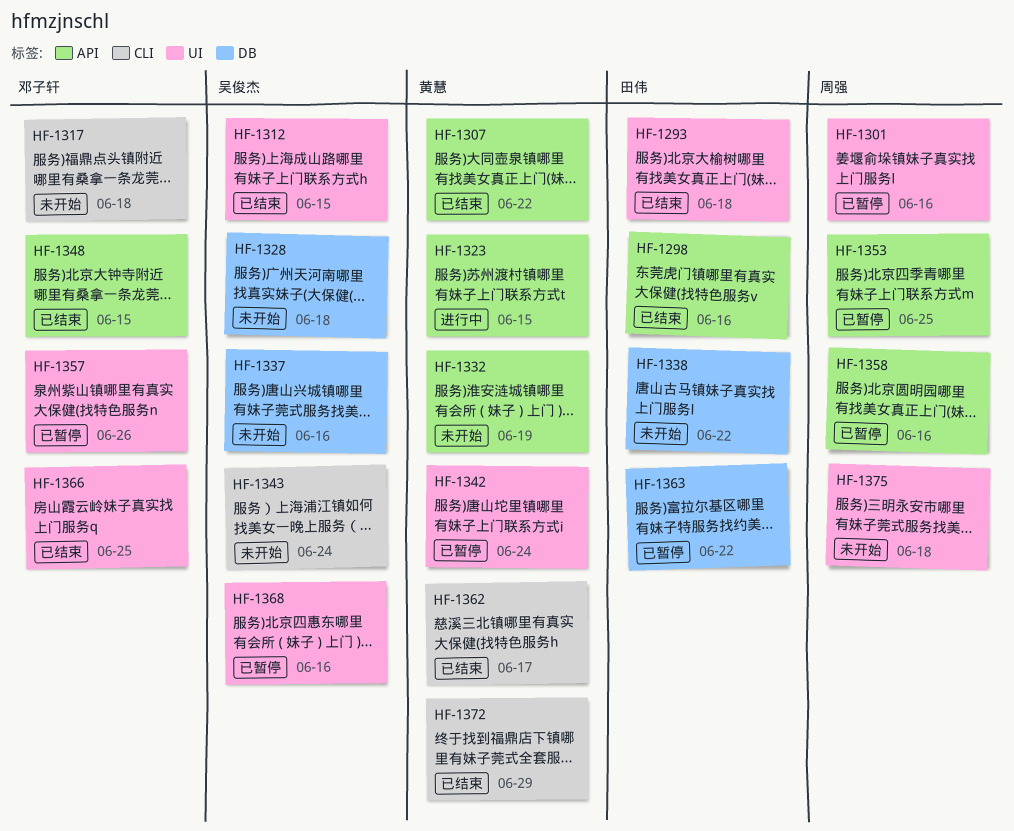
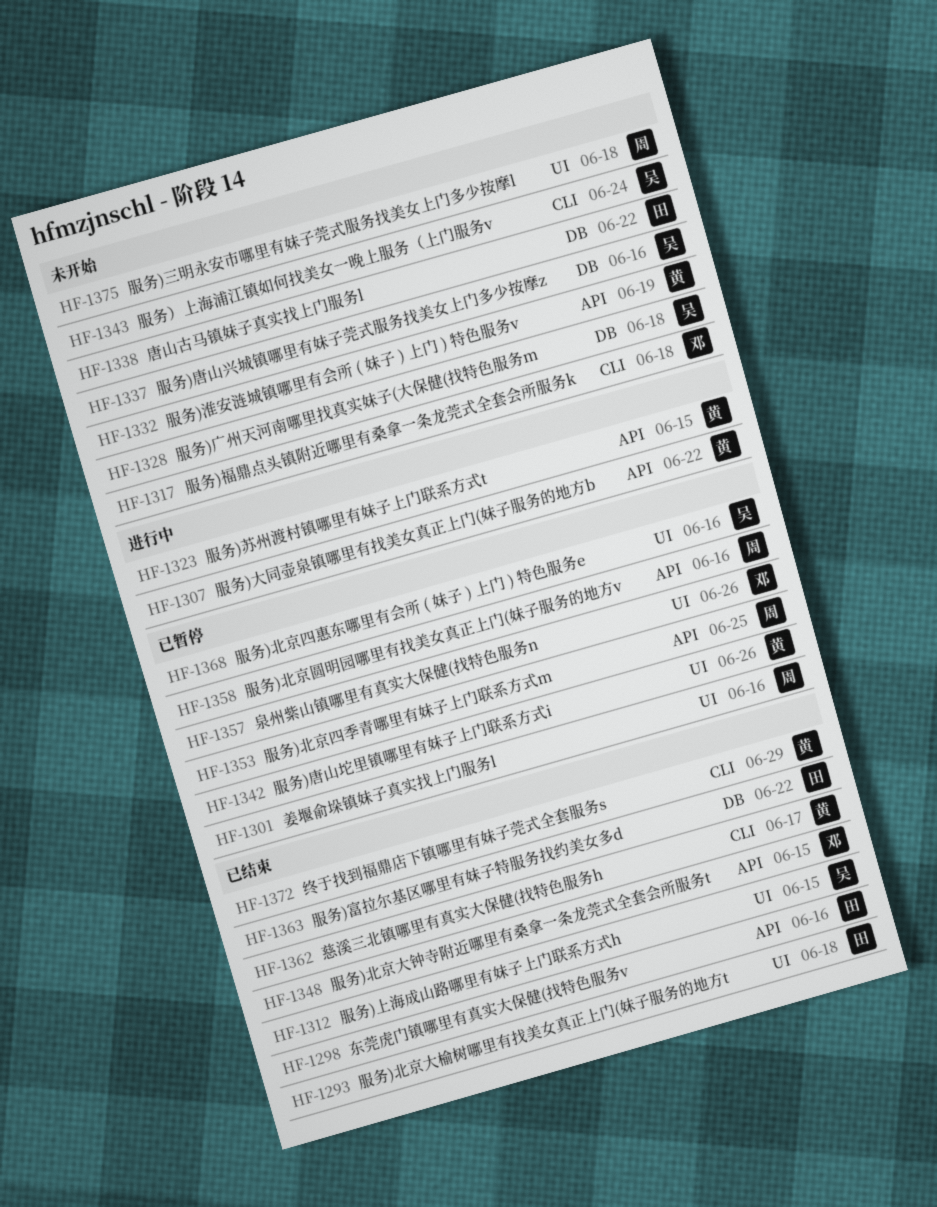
HF-1307, status: 已结束 -> 进行中
HF-1342, due: Jun 24 -> Jun 26
HF-1363, status: 已暂停 -> 已结束
HF-1366: present -> none

